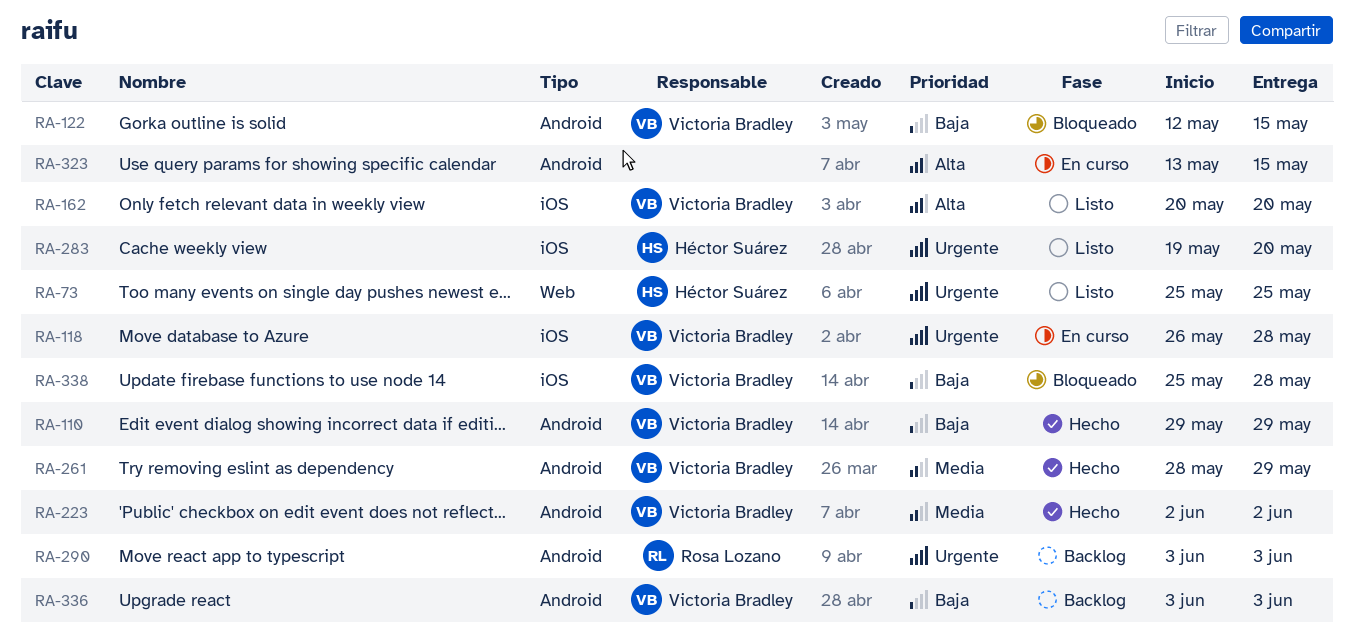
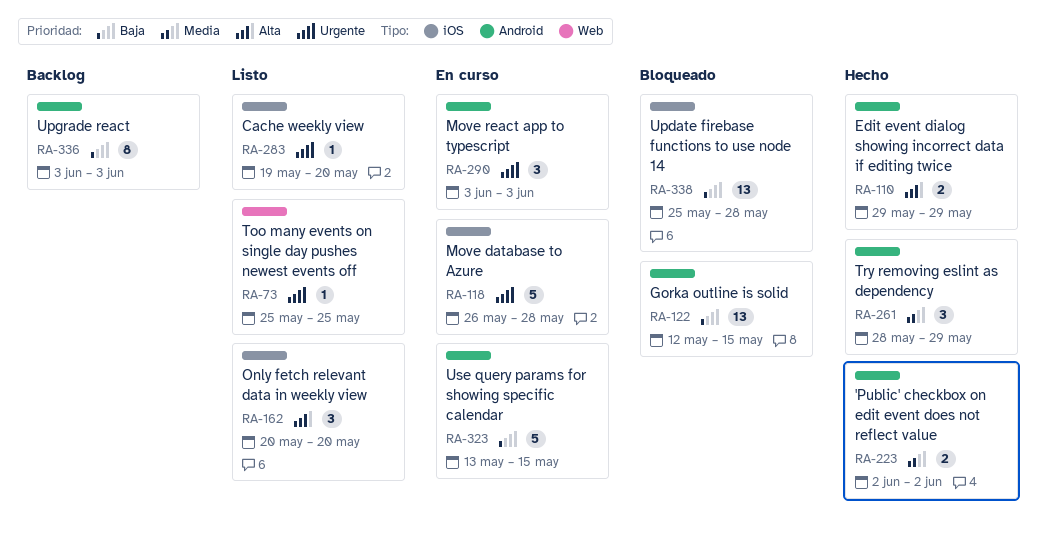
RA-110, priority: Baja -> Alta
RA-290, status: Backlog -> En curso
RA-323, priority: Alta -> Baja

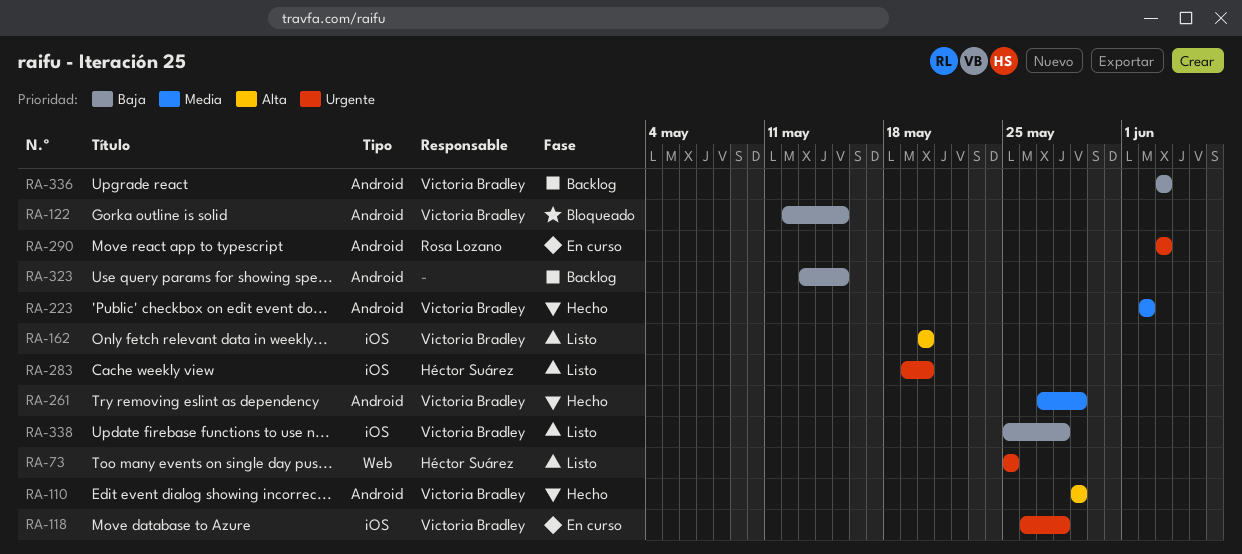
RA-261, start: May 28 -> May 27
RA-323, status: En curso -> Backlog
RA-338, status: Bloqueado -> Listo

